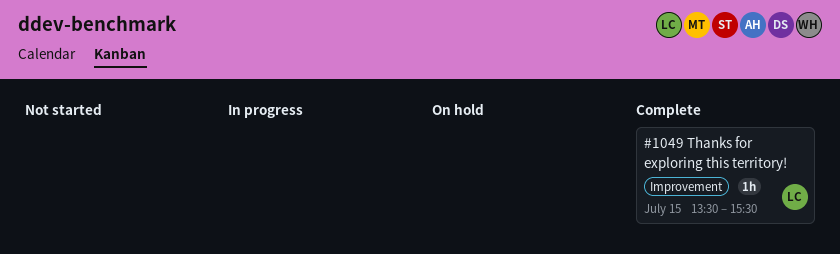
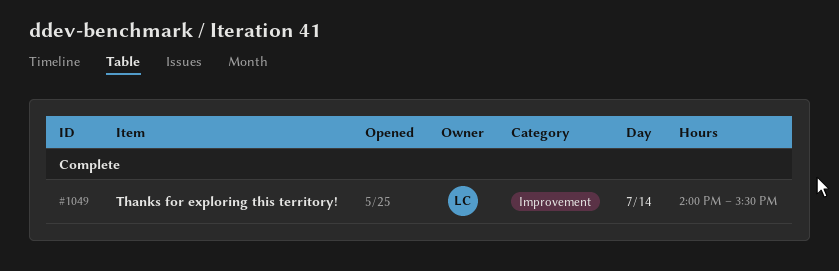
#1049, day: Jul 15 -> Jul 14
#1049, begins: 13:30 -> 14:00

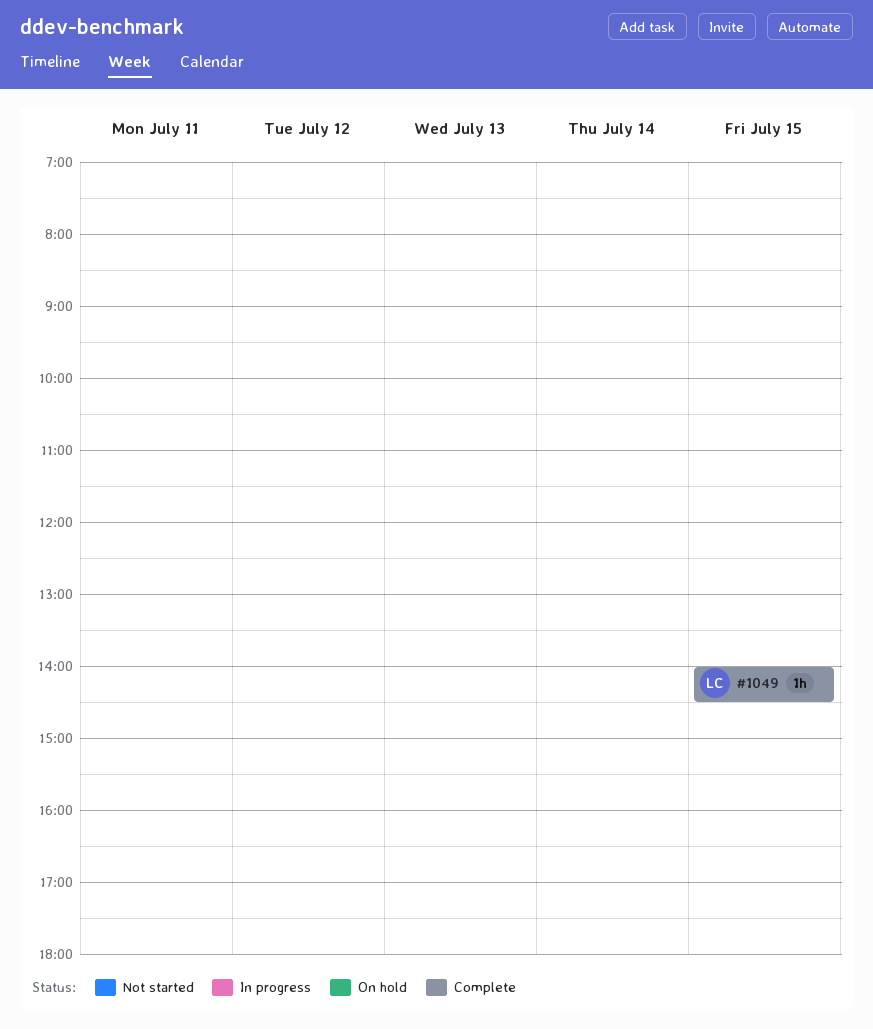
#1049, day: Jul 14 -> Jul 15
#1049, ends: 15:30 -> 14:30

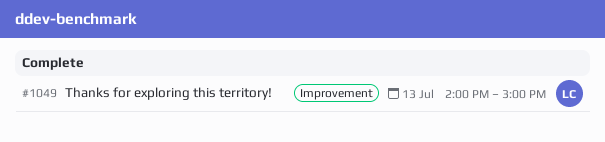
#1049, day: Jul 15 -> Jul 13
#1049, ends: 14:30 -> 15:00

